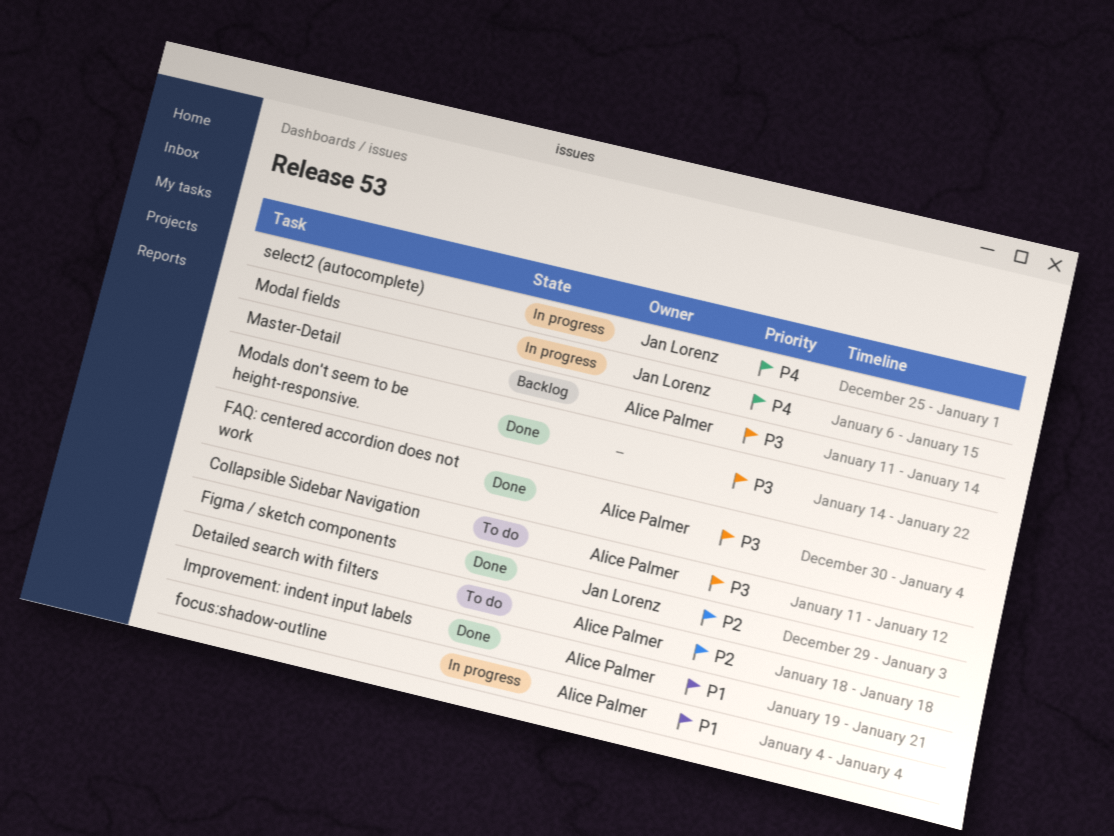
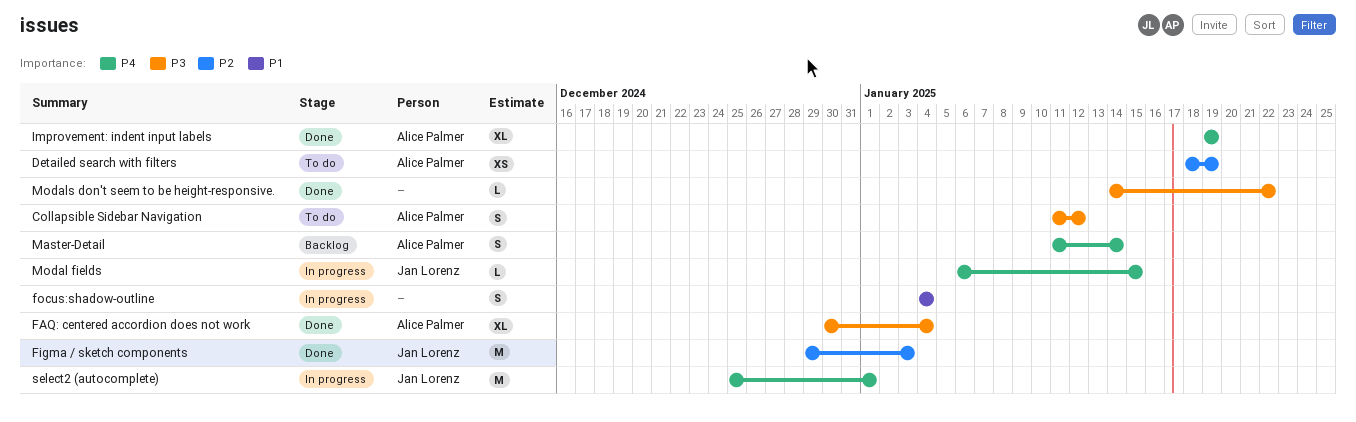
Detailed search with filters, due: Jan 18 -> Jan 19
focus:shadow-outline, owner: Alice Palmer -> none
Improvement: indent input labels, priority: P1 -> P4
Improvement: indent input labels, due: Jan 21 -> Jan 19
Master-Detail, priority: P3 -> P4

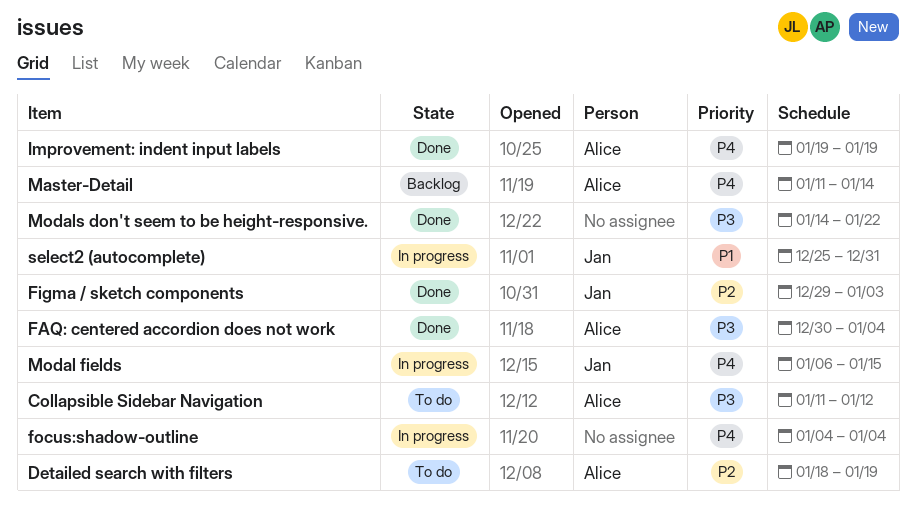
focus:shadow-outline, priority: P1 -> P4
select2 (autocomplete), priority: P4 -> P1
select2 (autocomplete), due: Jan 1 -> Dec 31

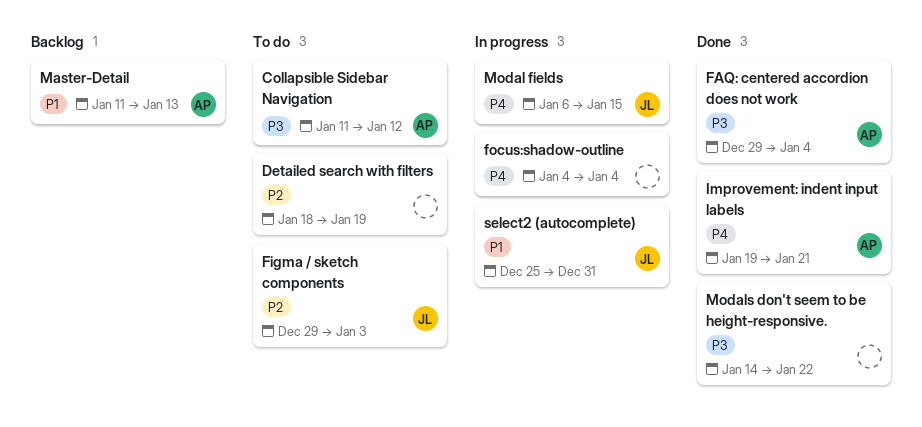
Detailed search with filters, owner: Alice -> none
FAQ: centered accordion does not work, start: Dec 30 -> Dec 29
Figma / sketch components, status: Done -> To do
Improvement: indent input labels, due: Jan 19 -> Jan 21
Master-Detail, priority: P4 -> P1
Master-Detail, due: Jan 14 -> Jan 13

